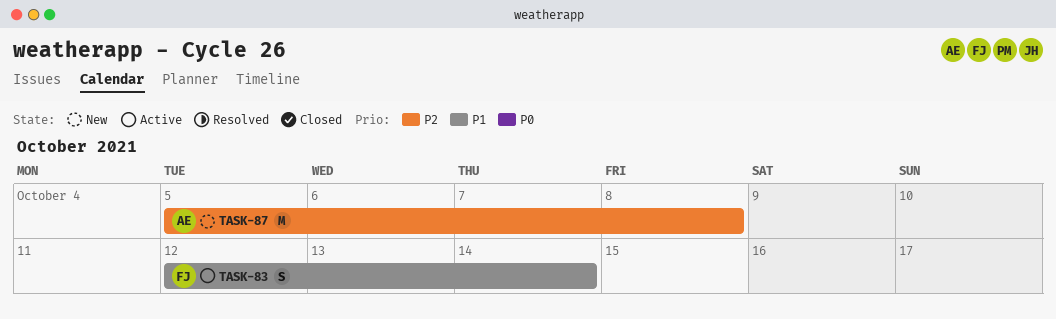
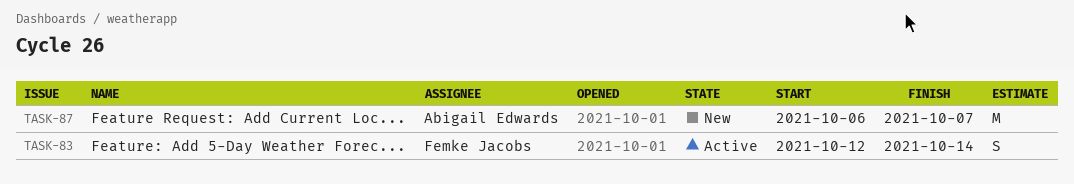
TASK-87, start: Oct 5 -> Oct 6
TASK-87, due: Oct 8 -> Oct 7

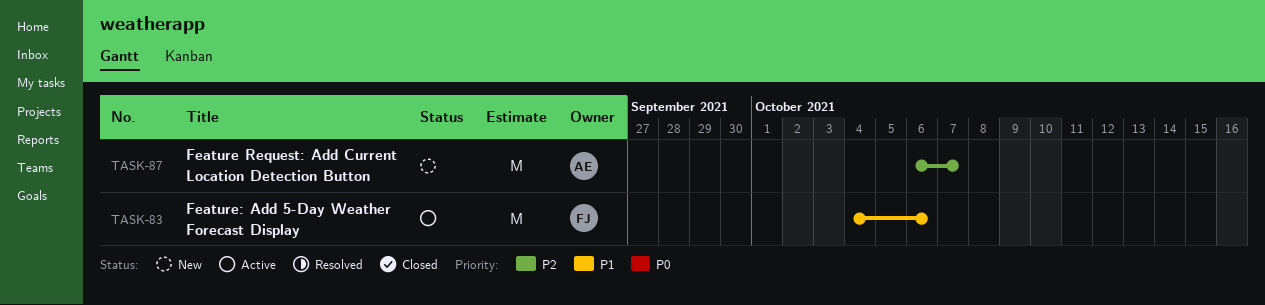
TASK-83, estimate: S -> M
TASK-83, start: Oct 12 -> Oct 4
TASK-83, due: Oct 14 -> Oct 6

